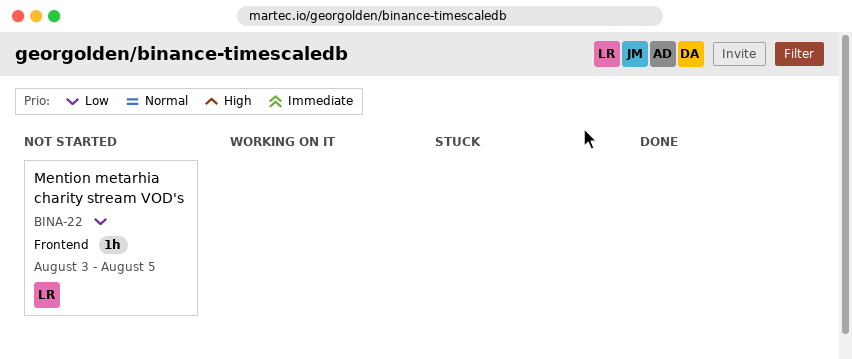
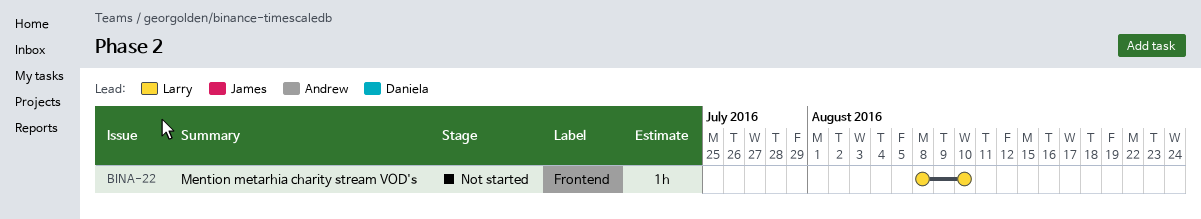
BINA-22, start: Aug 3 -> Aug 8
BINA-22, due: Aug 5 -> Aug 10

